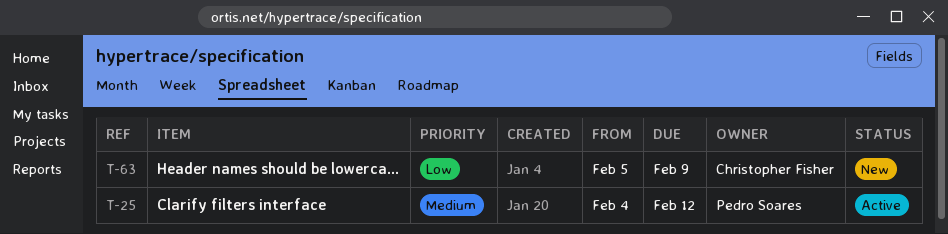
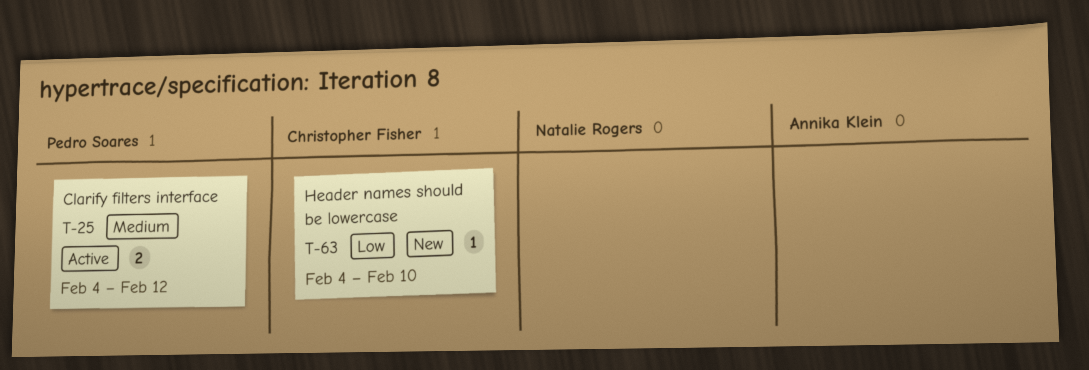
T-63, start: Feb 5 -> Feb 4
T-63, due: Feb 9 -> Feb 10

